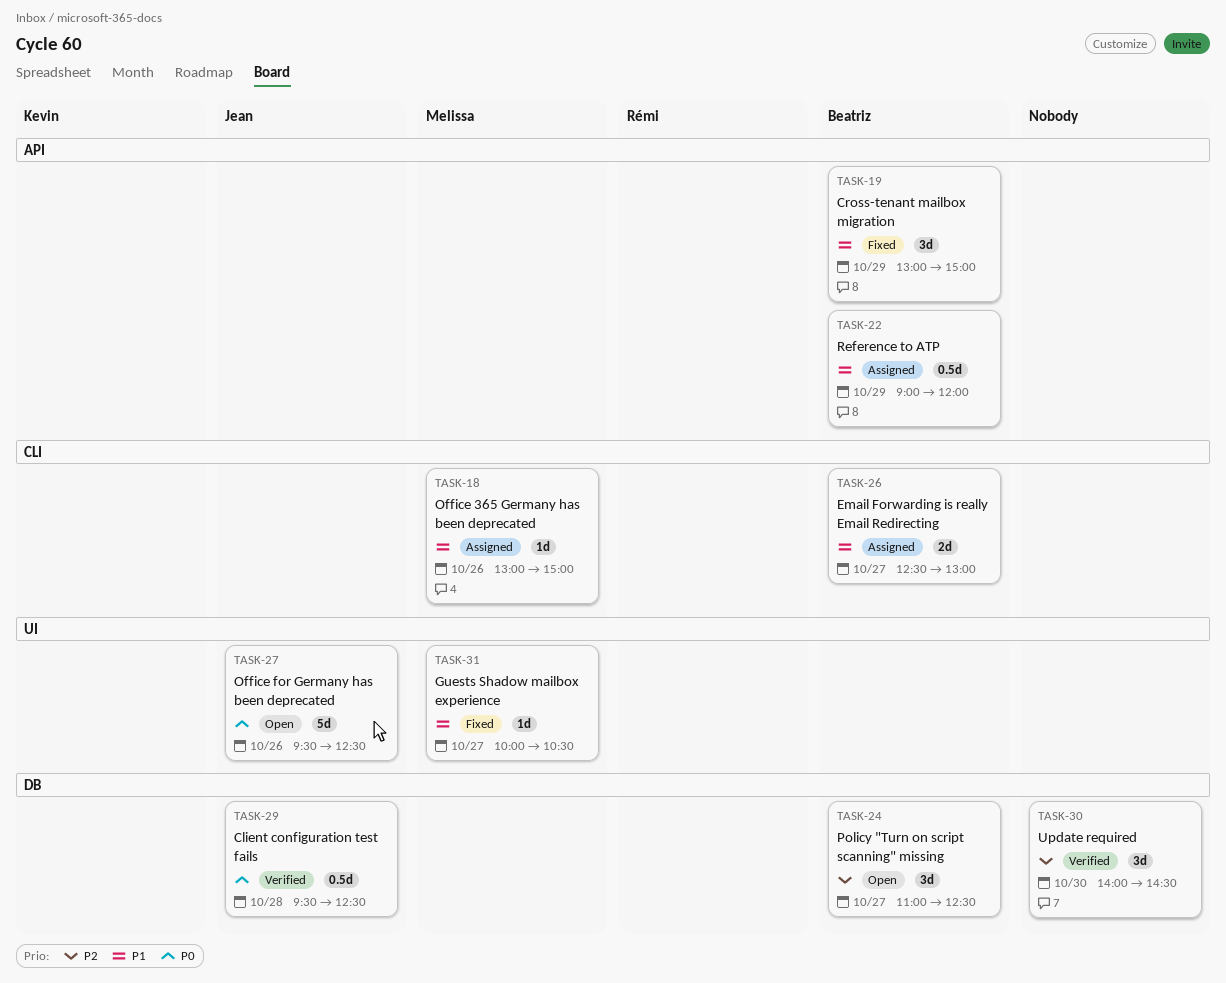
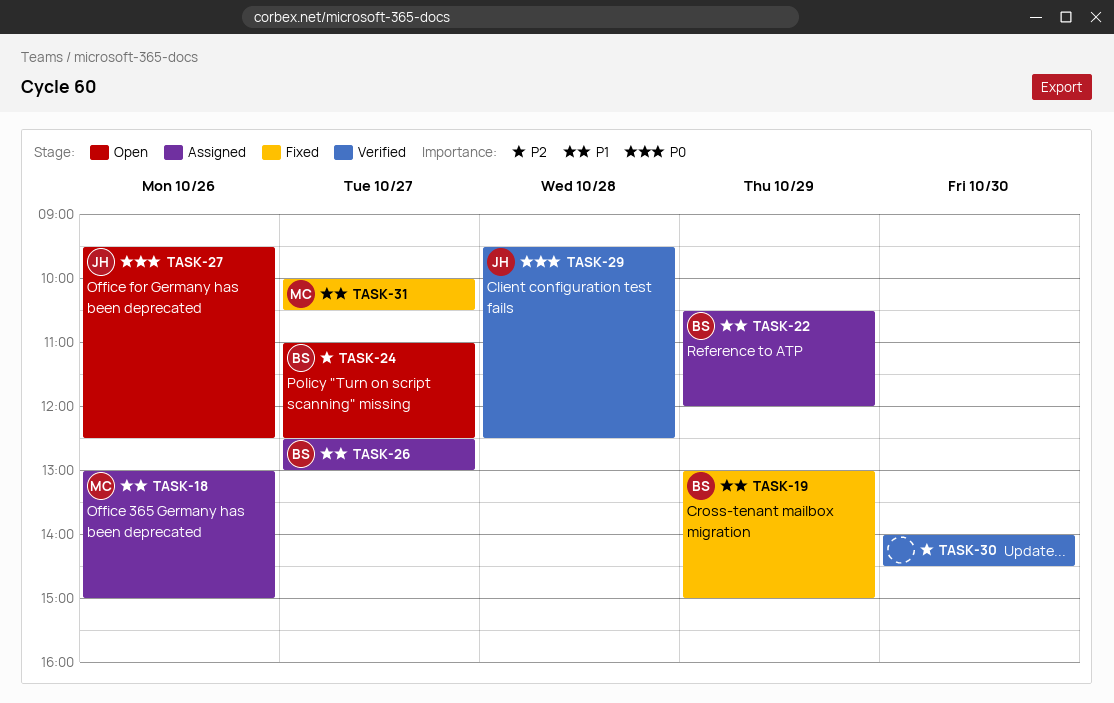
TASK-22, begins: 09:00 -> 10:30

